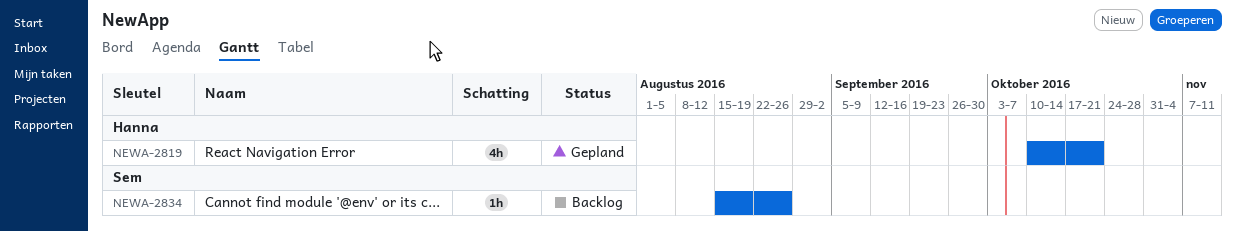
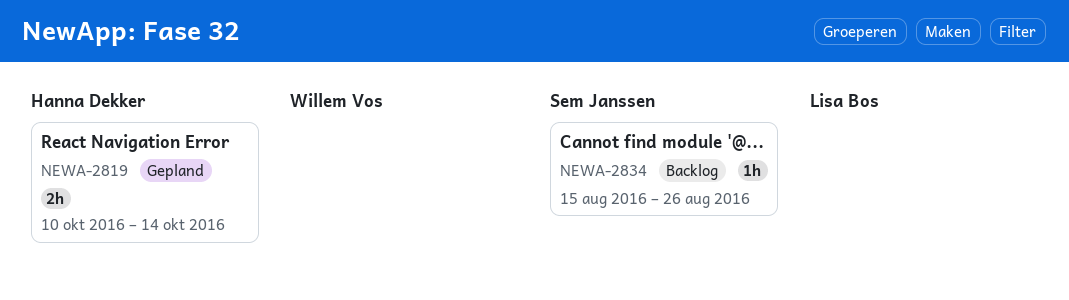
NEWA-2819, estimate: 4h -> 2h
NEWA-2819, due: Oct 21 -> Oct 14

